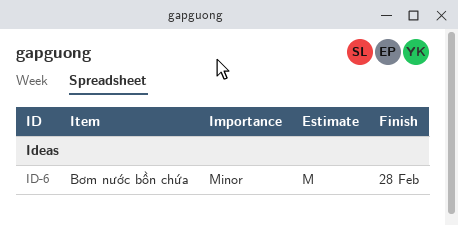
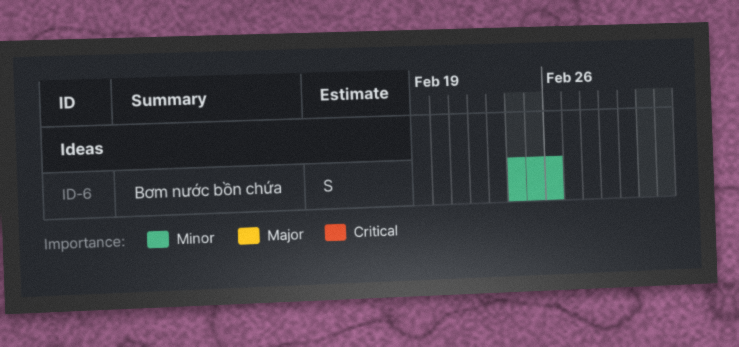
ID-6, estimate: M -> S
ID-6, due: Feb 28 -> Feb 26

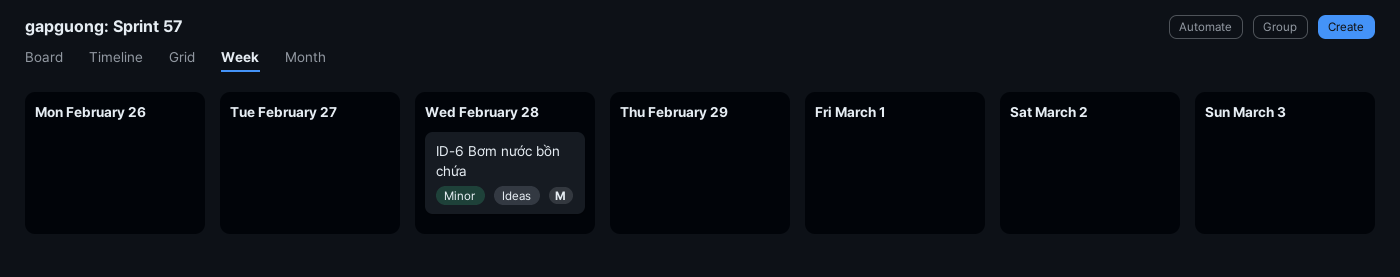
ID-6, estimate: S -> M
ID-6, due: Feb 26 -> Feb 28

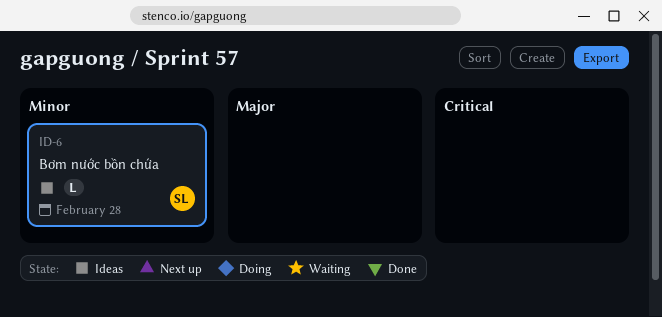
ID-6, estimate: M -> L

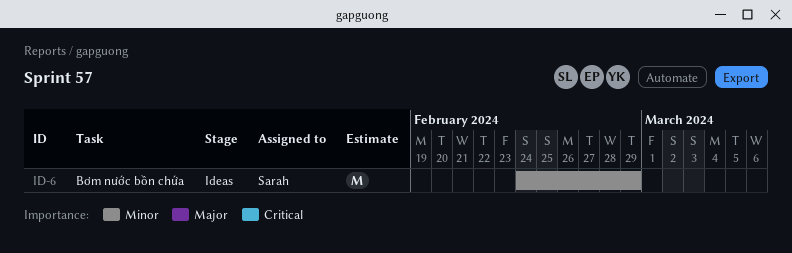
ID-6, estimate: L -> M
ID-6, due: Feb 28 -> Feb 29

